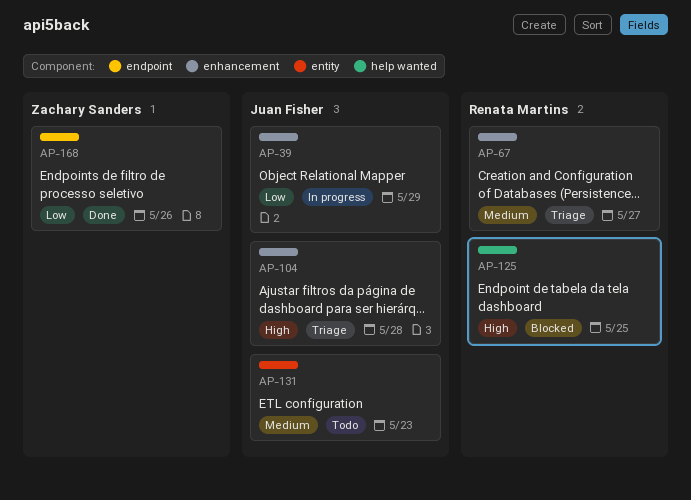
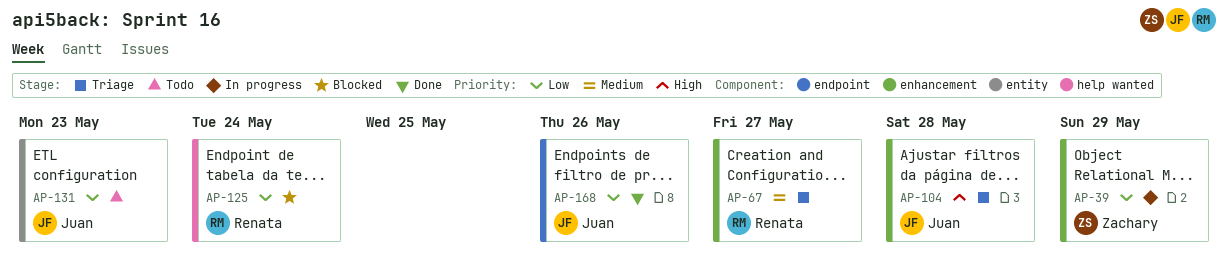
AP-39, owner: Juan Fisher -> Zachary Sanders
AP-125, priority: High -> Low
AP-125, due: May 25 -> May 24
AP-131, priority: Medium -> Low
AP-168, owner: Zachary Sanders -> Juan Fisher

